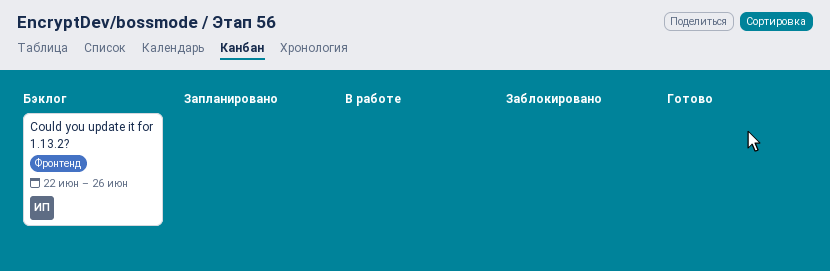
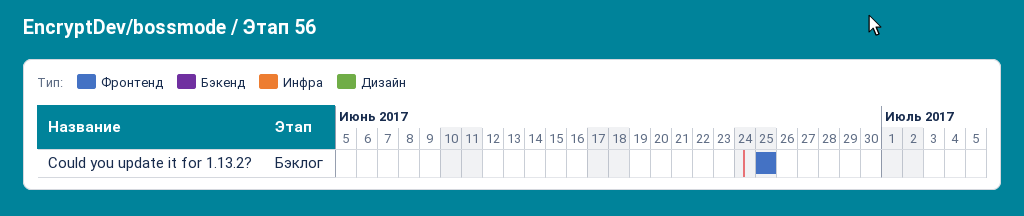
Could you update it for 1.13.2?, start: Jun 22 -> Jun 25
Could you update it for 1.13.2?, due: Jun 26 -> Jun 25

